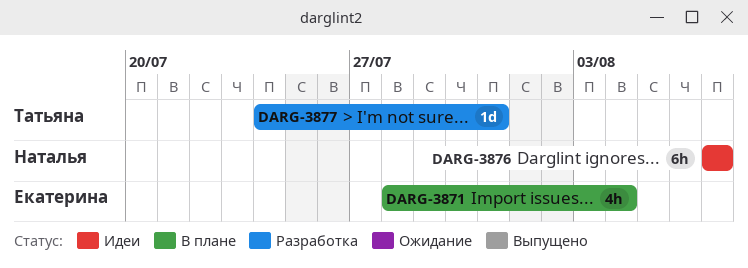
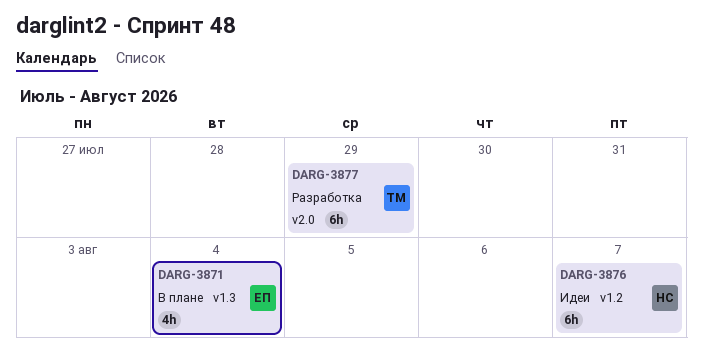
DARG-3877, estimate: 1d -> 6h
DARG-3877, due: Jul 31 -> Jul 29

